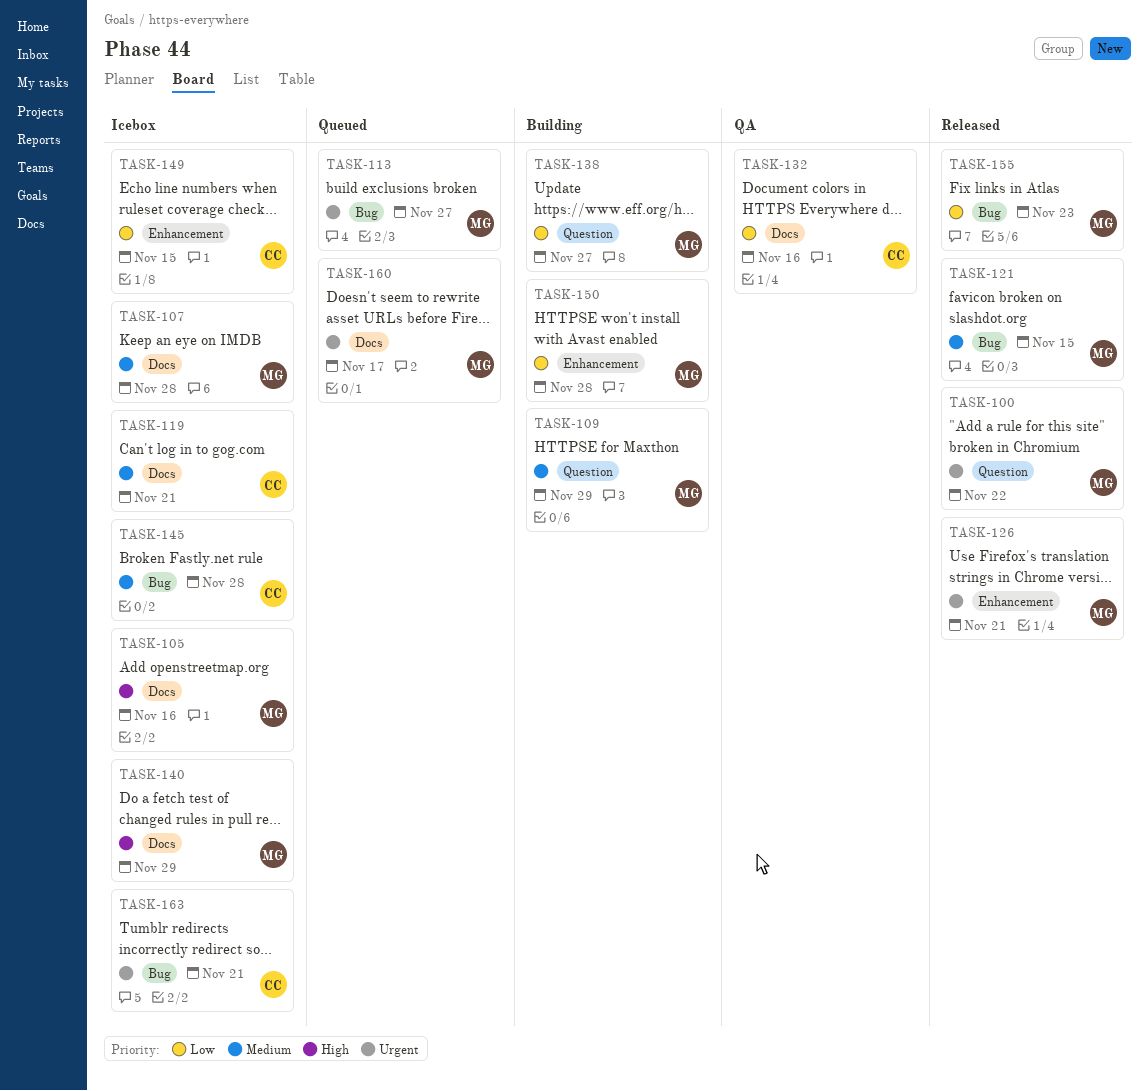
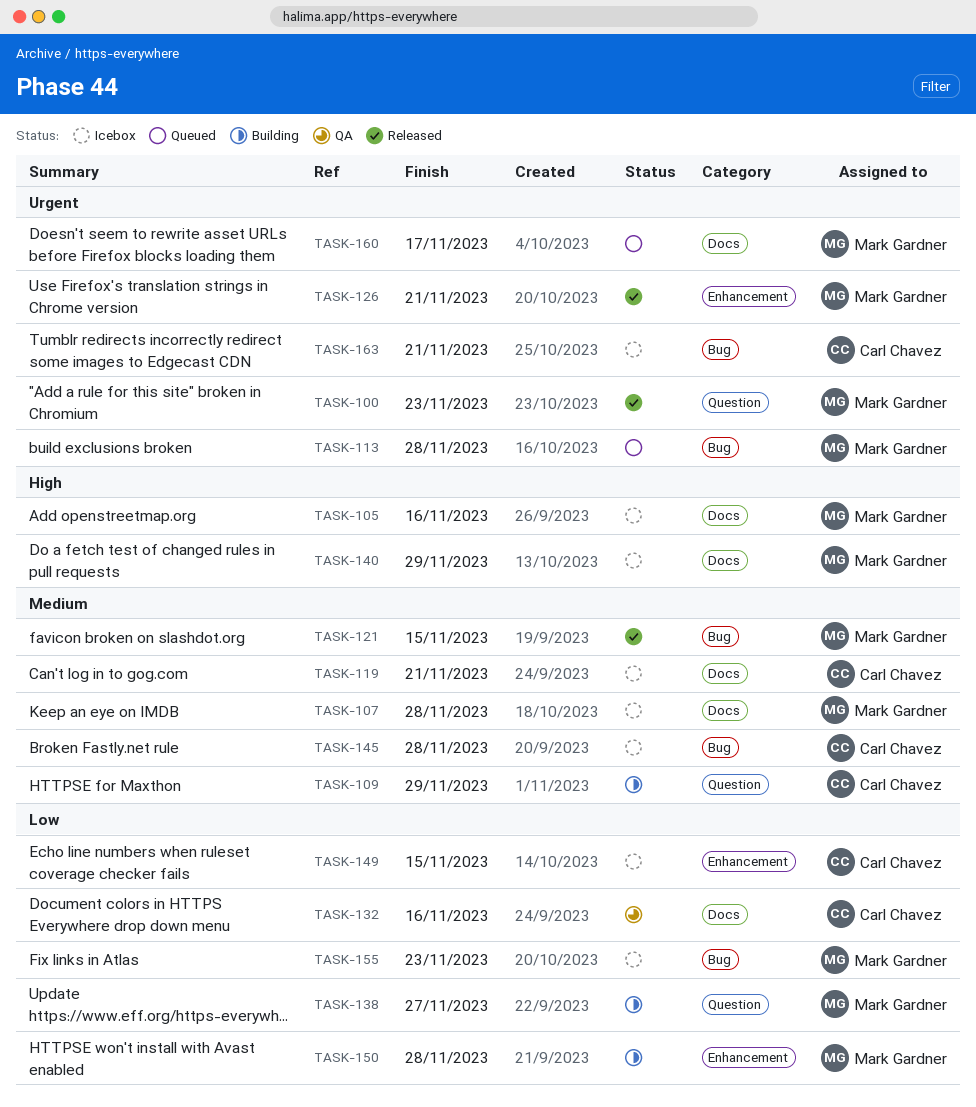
TASK-100, due: Nov 22 -> Nov 23
TASK-109, owner: Mark Gardner -> Carl Chavez
TASK-113, due: Nov 27 -> Nov 28
TASK-155, status: Released -> Icebox

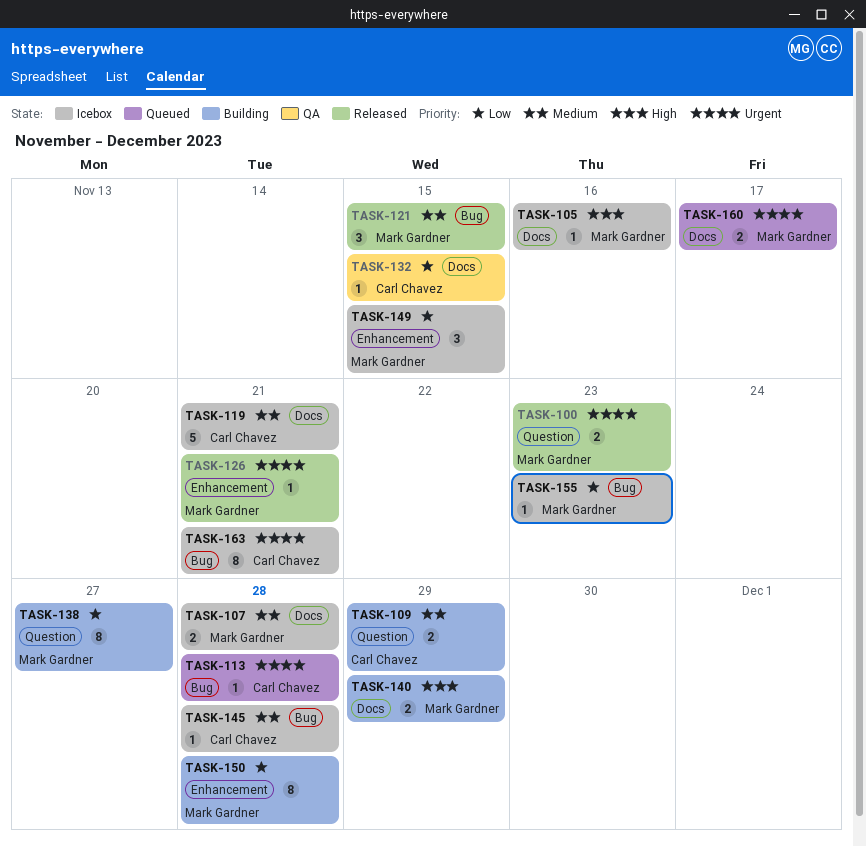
TASK-113, owner: Mark Gardner -> Carl Chavez
TASK-132, due: Nov 16 -> Nov 15
TASK-140, status: Icebox -> Building
TASK-149, owner: Carl Chavez -> Mark Gardner

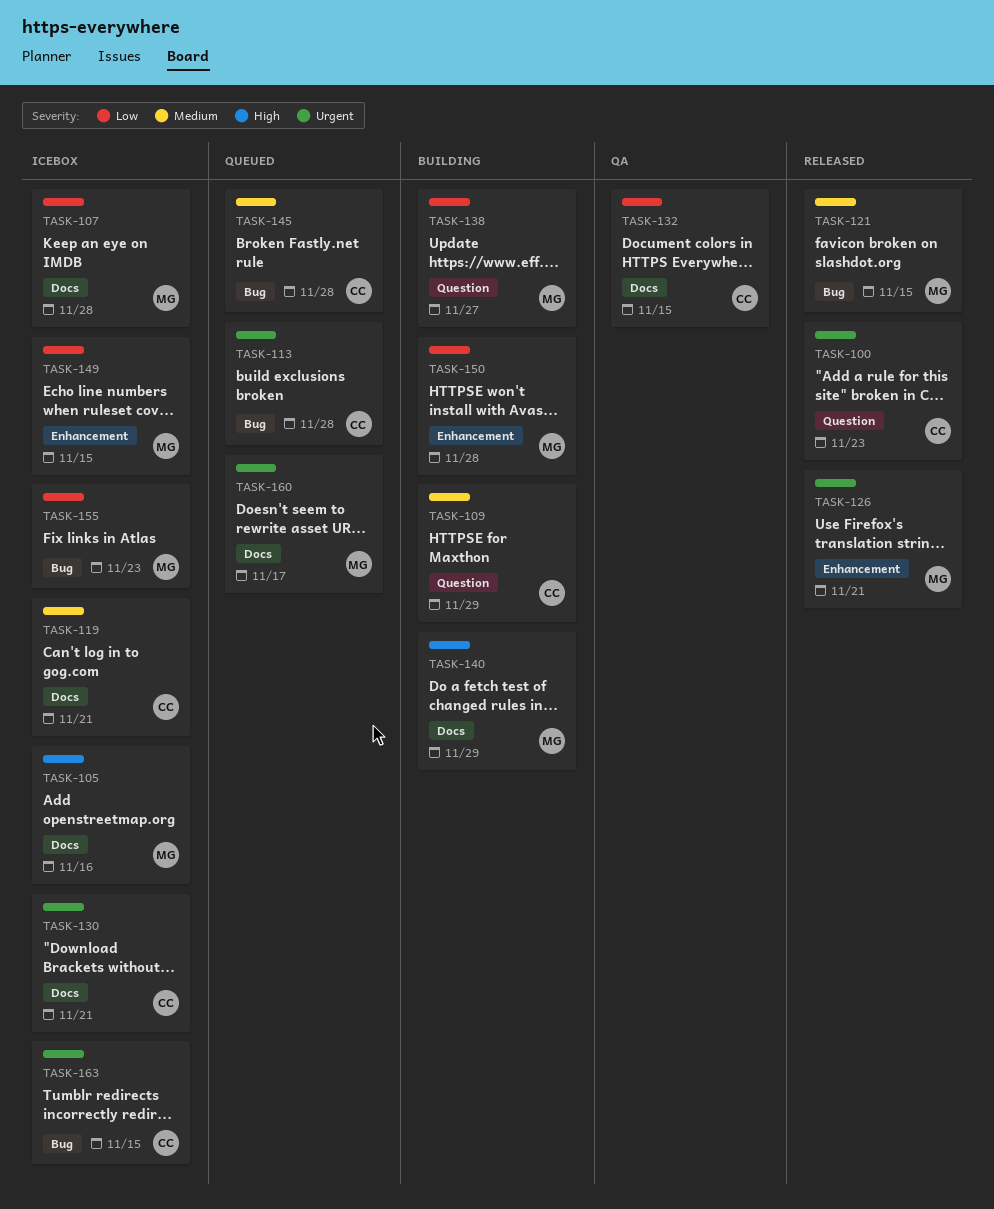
TASK-100, owner: Mark Gardner -> Carl Chavez
TASK-107, priority: Medium -> Low
TASK-130: none -> present
TASK-145, status: Icebox -> Queued
TASK-163, due: Nov 21 -> Nov 15

